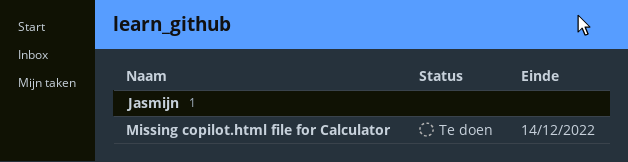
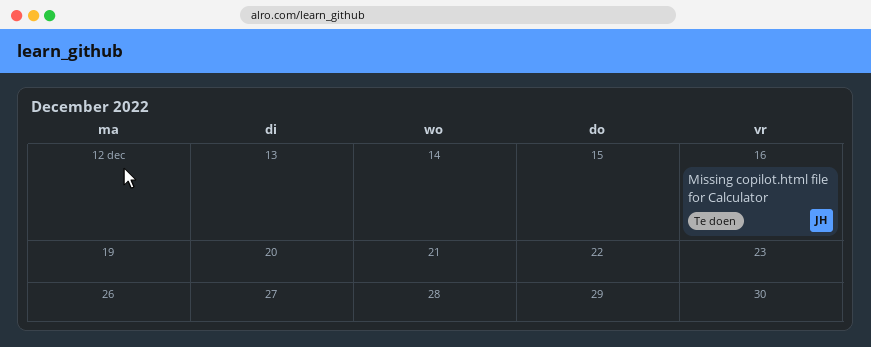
Missing copilot.html file for Calculator, due: Dec 14 -> Dec 16

